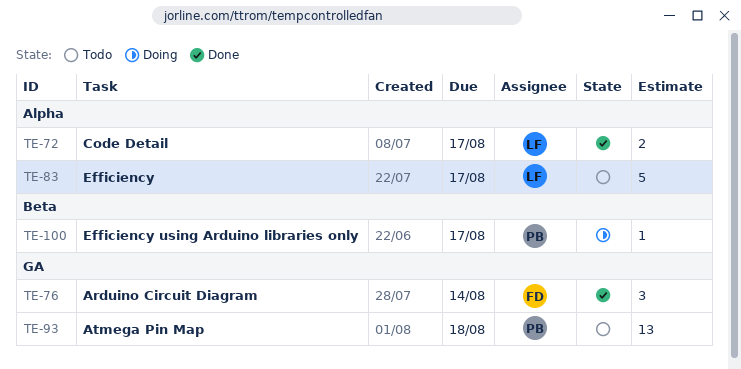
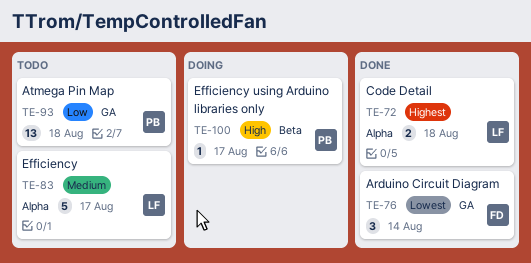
TE-72, due: Aug 17 -> Aug 18

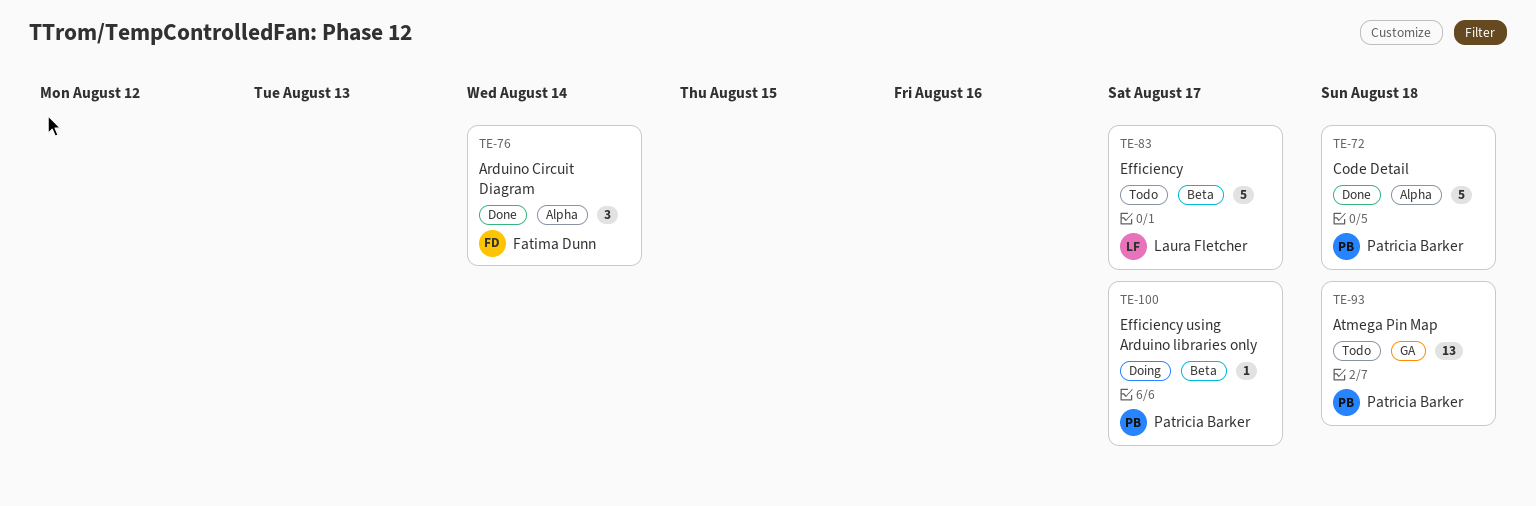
TE-72, owner: Laura Fletcher -> Patricia Barker
TE-72, estimate: 2 -> 5
TE-76, label: GA -> Alpha
TE-83, label: Alpha -> Beta

